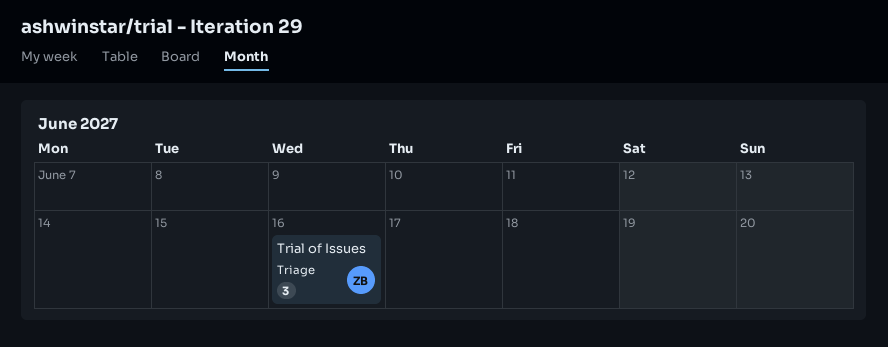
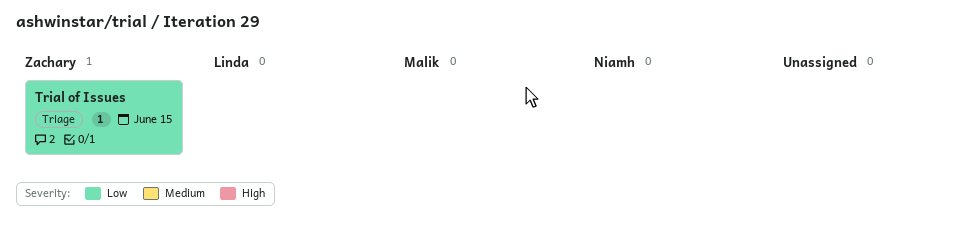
Trial of Issues, estimate: 3 -> 1
Trial of Issues, due: Jun 16 -> Jun 15

